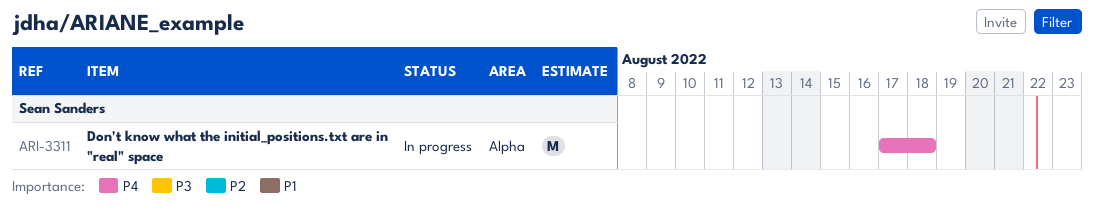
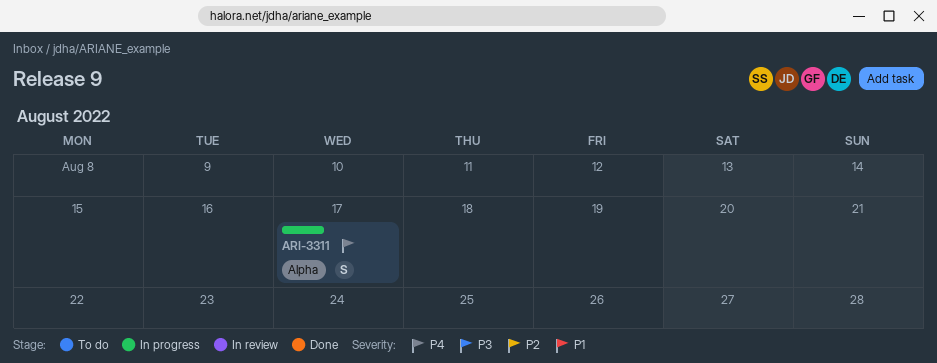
ARI-3311, estimate: M -> S
ARI-3311, due: Aug 18 -> Aug 17

